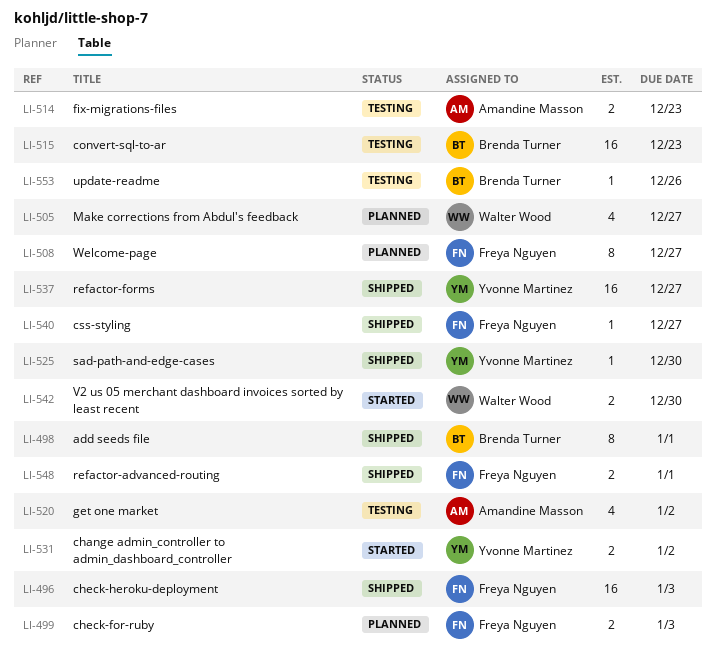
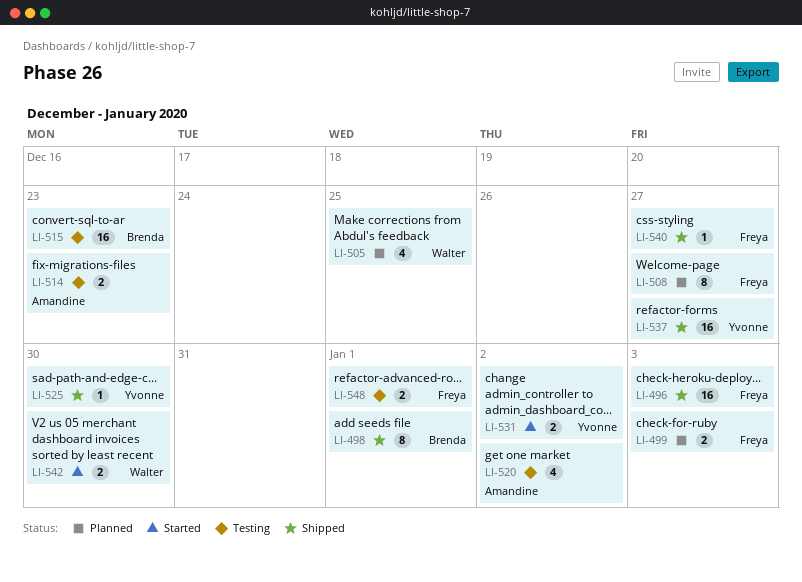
LI-505, due: Dec 27 -> Dec 25
LI-548, status: Shipped -> Testing
LI-553: present -> none

